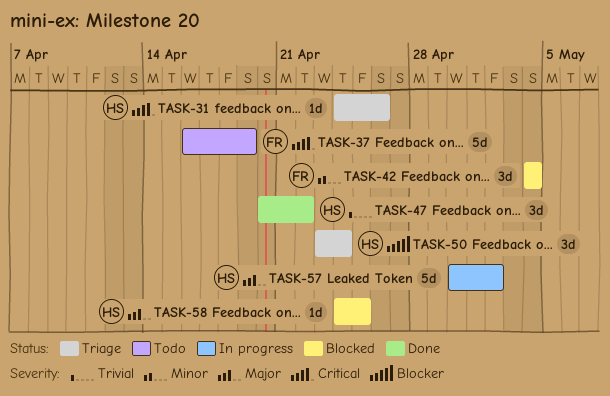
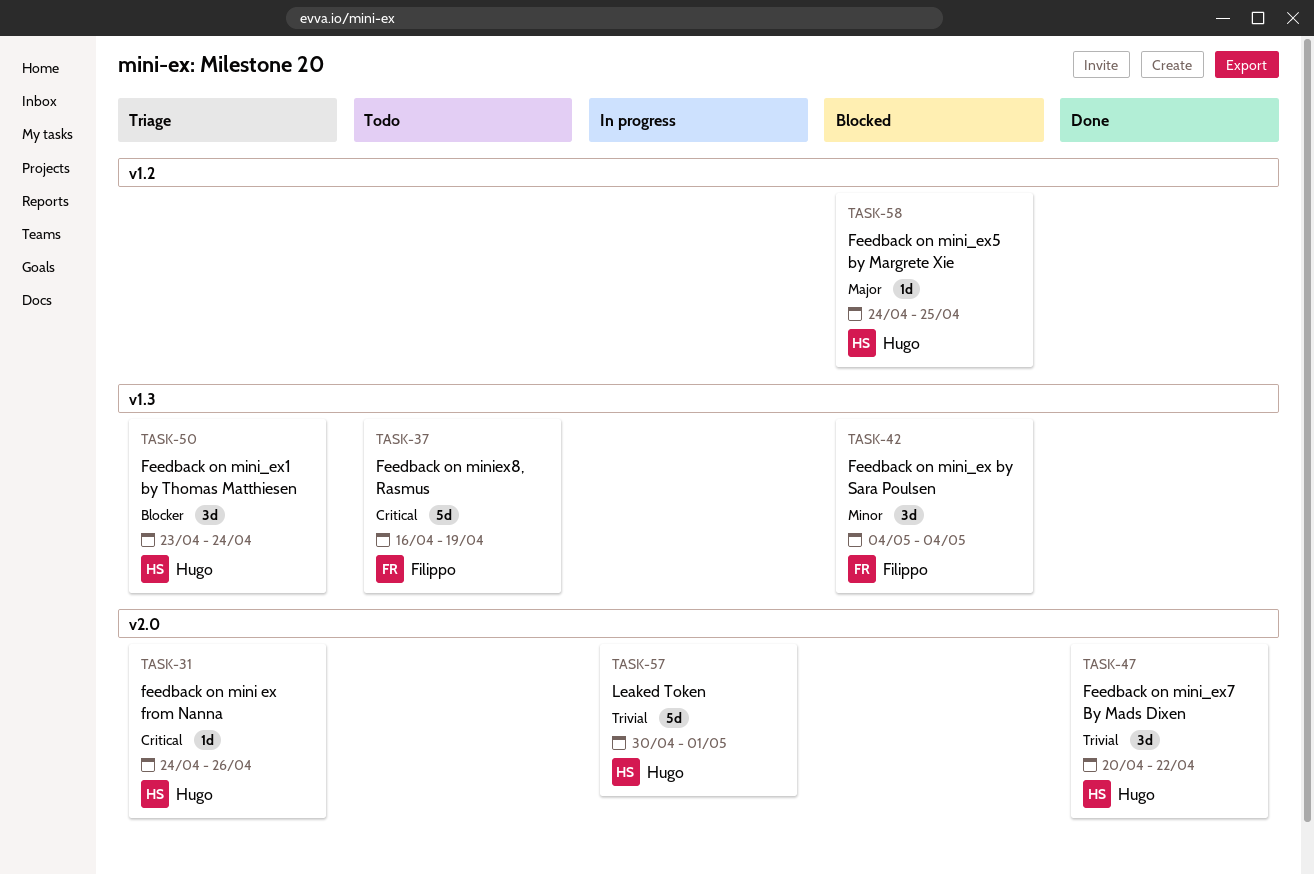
TASK-57, priority: Major -> Trivial
TASK-57, due: May 2 -> May 1

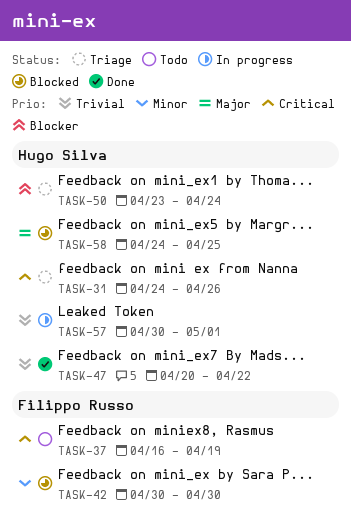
TASK-42, start: May 4 -> Apr 30
TASK-42, due: May 4 -> Apr 30

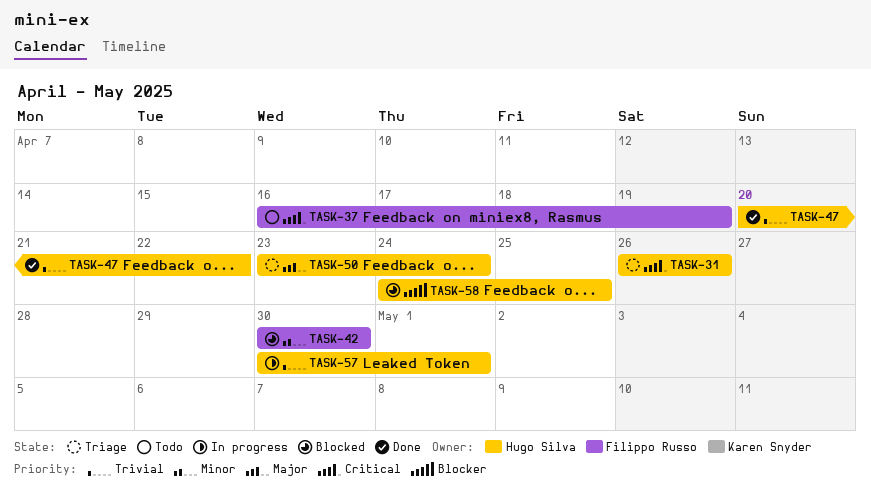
TASK-31, start: Apr 24 -> Apr 26
TASK-50, priority: Blocker -> Major
TASK-58, priority: Major -> Blocker

